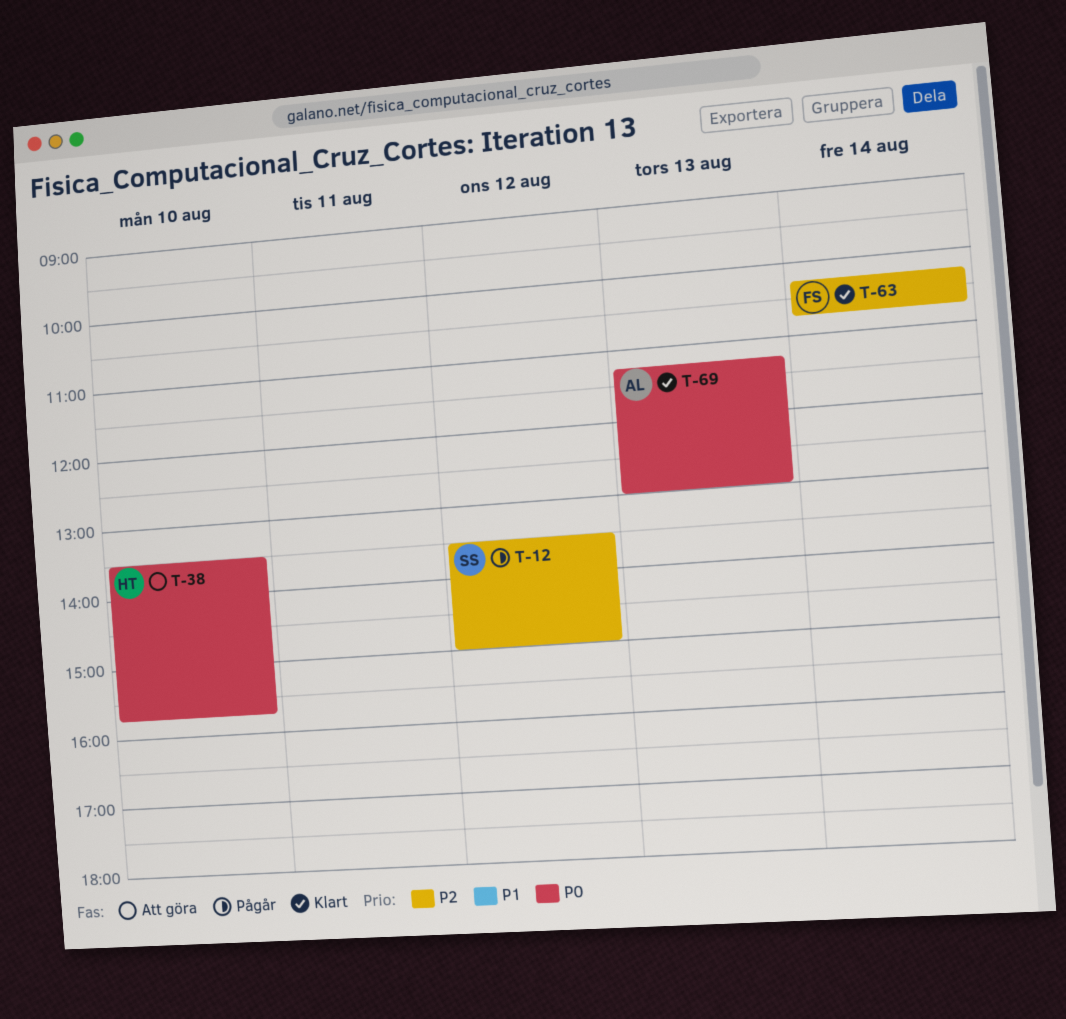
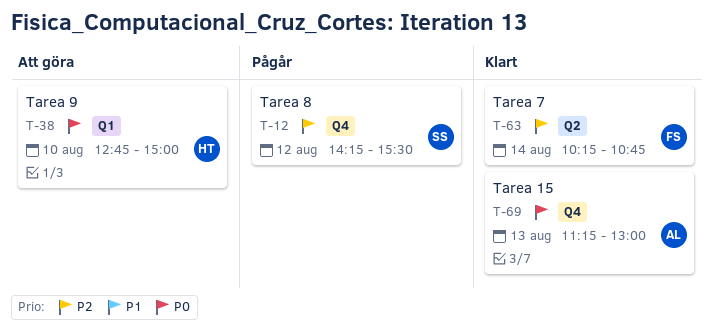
T-12, begins: 13:30 -> 14:15
T-12, ends: 15:00 -> 15:30
T-38, begins: 13:30 -> 12:45
T-38, ends: 15:45 -> 15:00

